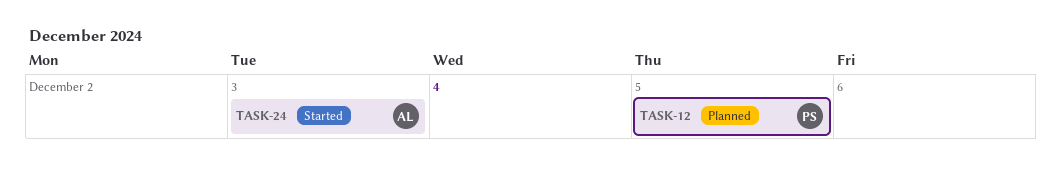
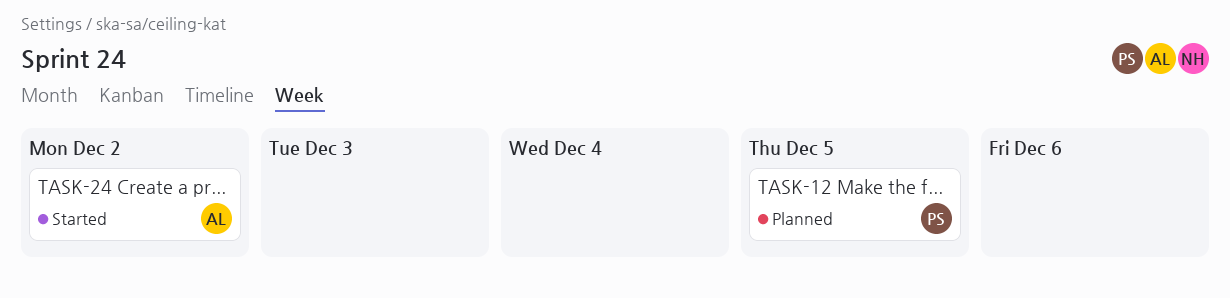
TASK-24, due: Dec 3 -> Dec 2

